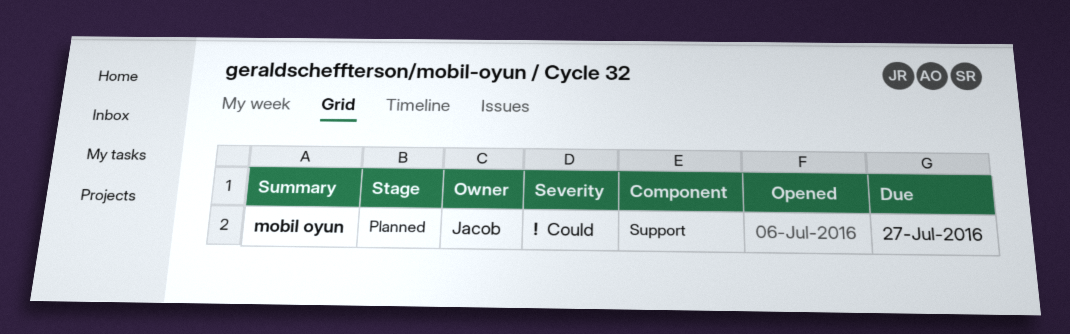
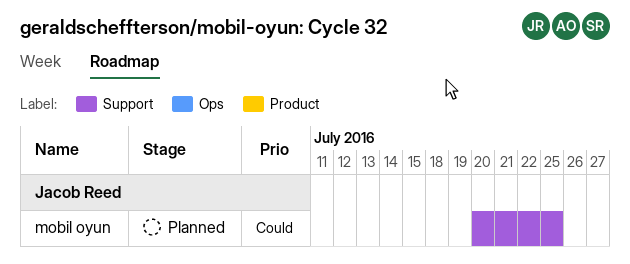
mobil oyun, due: Jul 27 -> Jul 25

